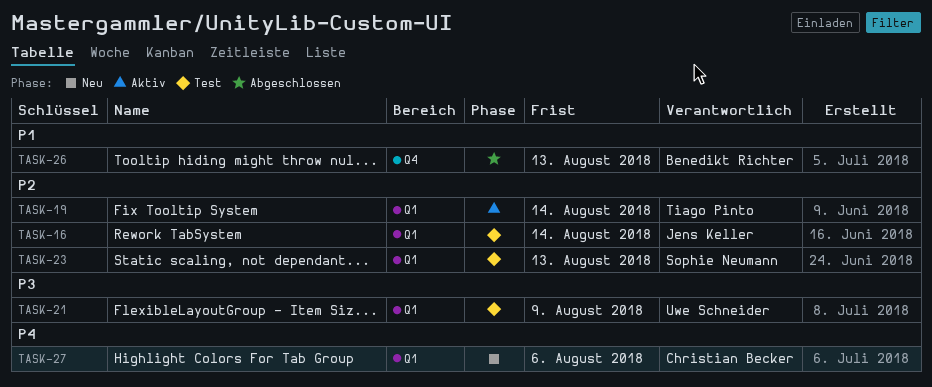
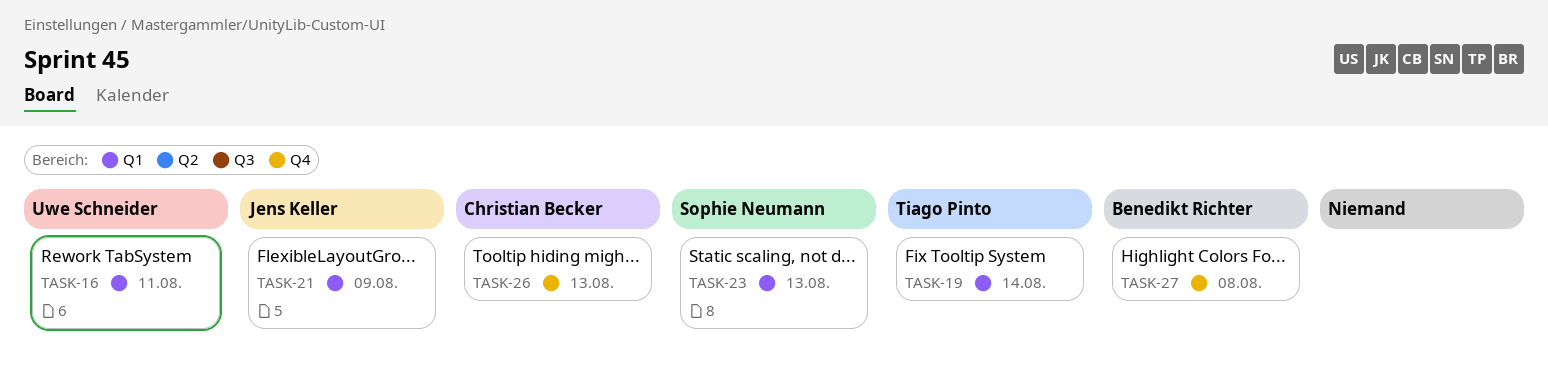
TASK-16, owner: Jens Keller -> Uwe Schneider
TASK-16, due: Aug 14 -> Aug 11
TASK-21, owner: Uwe Schneider -> Jens Keller
TASK-26, owner: Benedikt Richter -> Christian Becker
TASK-27, owner: Christian Becker -> Benedikt Richter
TASK-27, label: Q1 -> Q4
TASK-27, due: Aug 6 -> Aug 8

